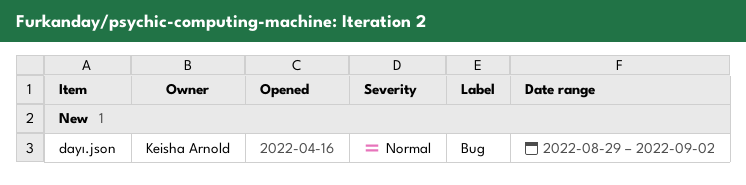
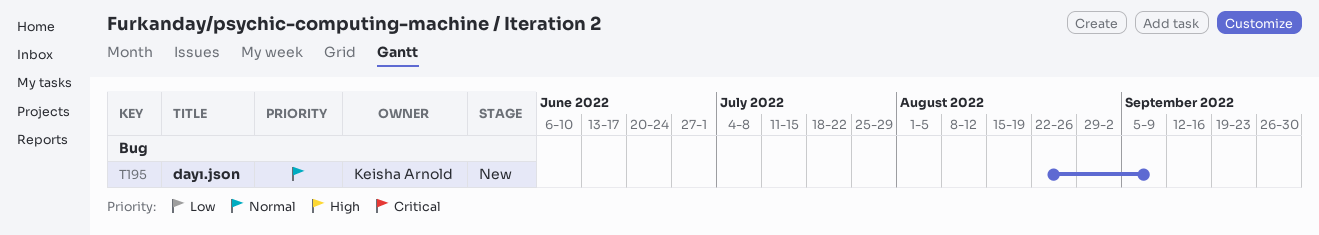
dayı.json, start: Aug 29 -> Aug 22
dayı.json, due: Sep 2 -> Sep 9

